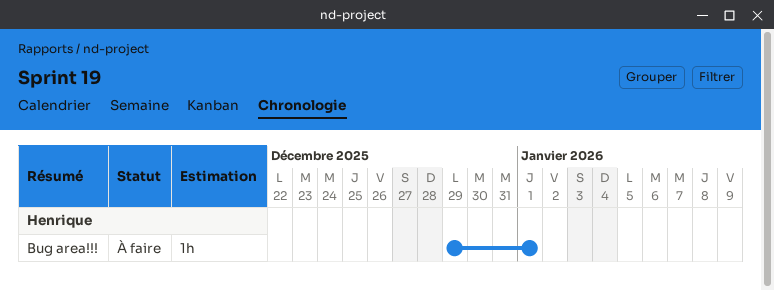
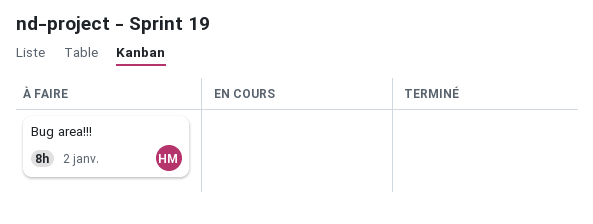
Bug area!!!, estimate: 1h -> 8h
Bug area!!!, due: Jan 1 -> Jan 2

